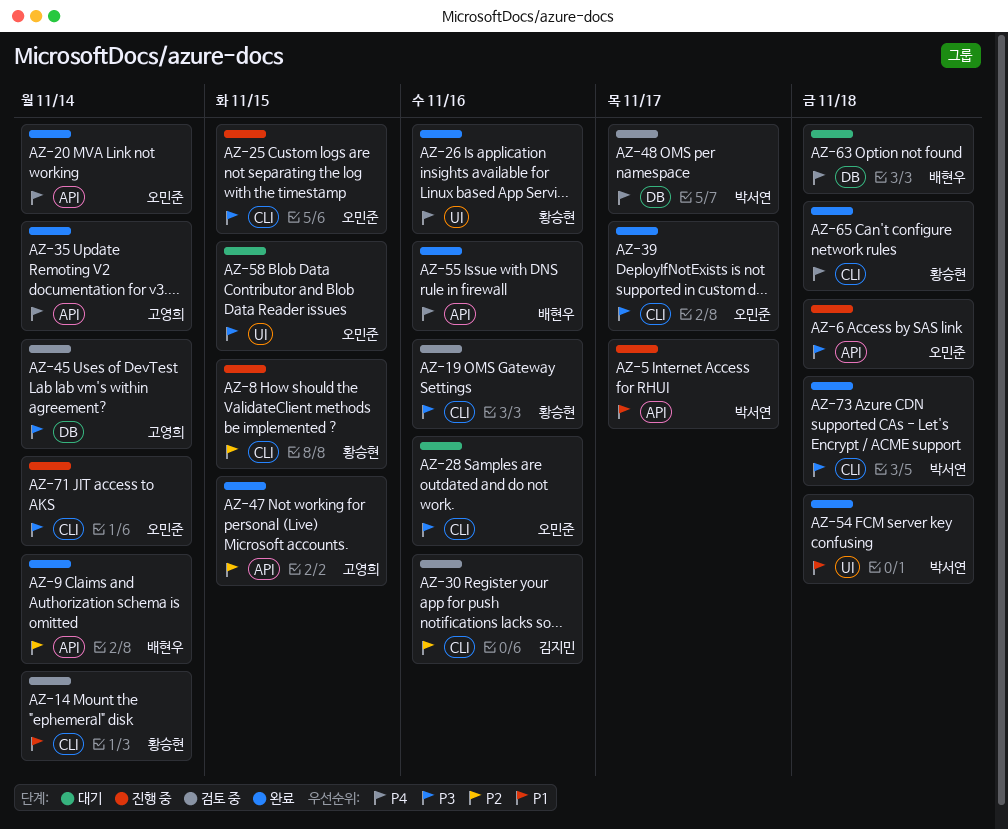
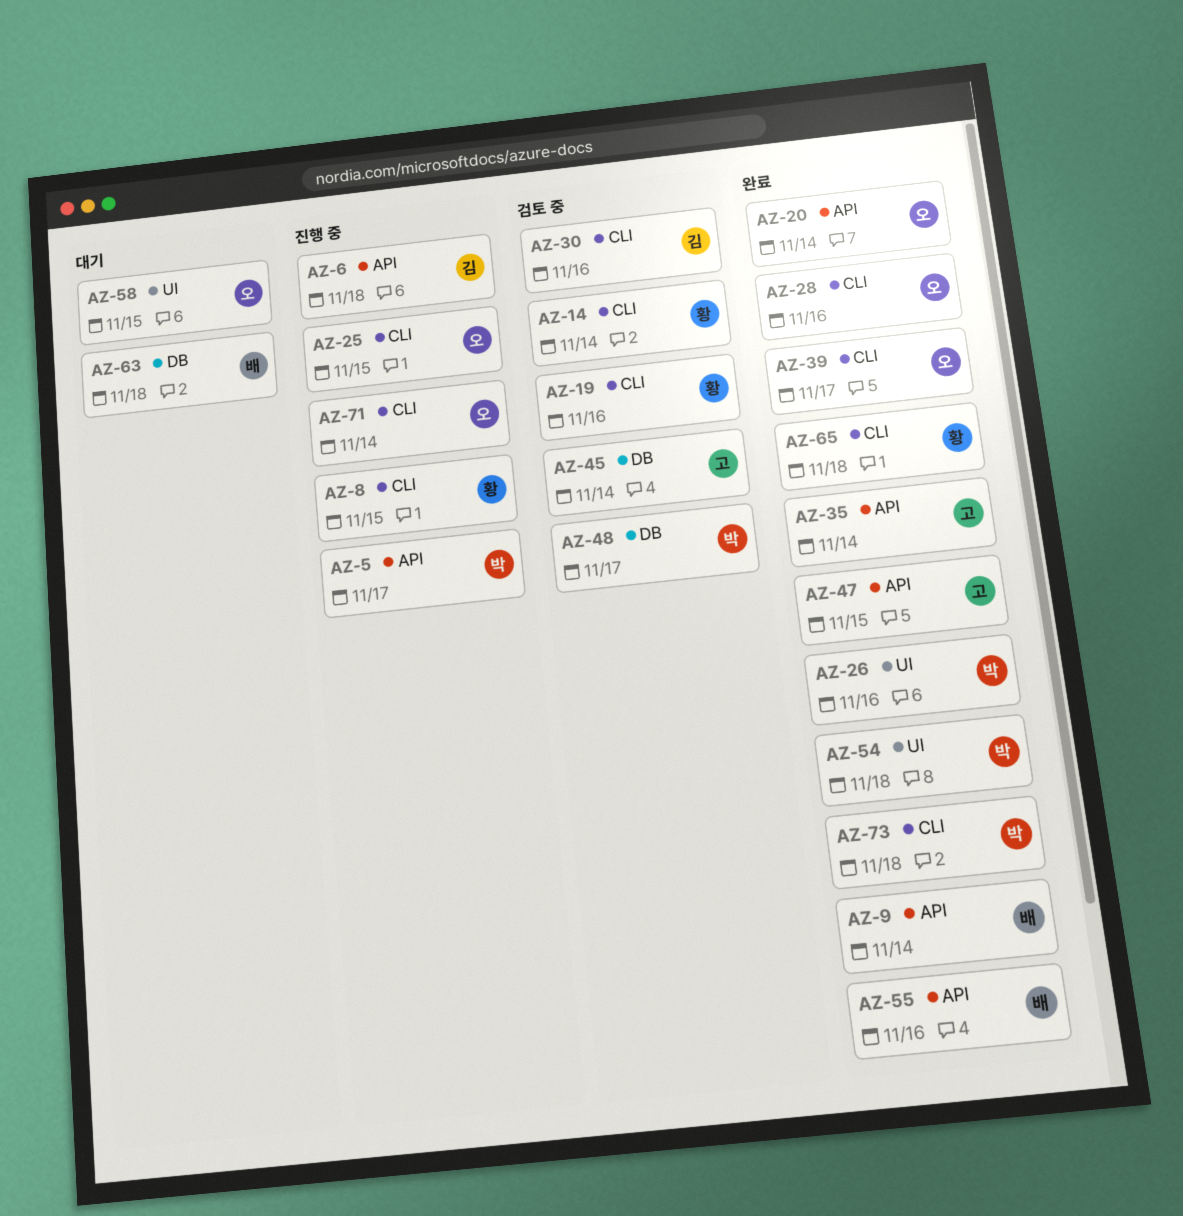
AZ-6, owner: 오민준 -> 김지민
AZ-26, owner: 황승현 -> 박서연
AZ-28, status: 대기 -> 완료

